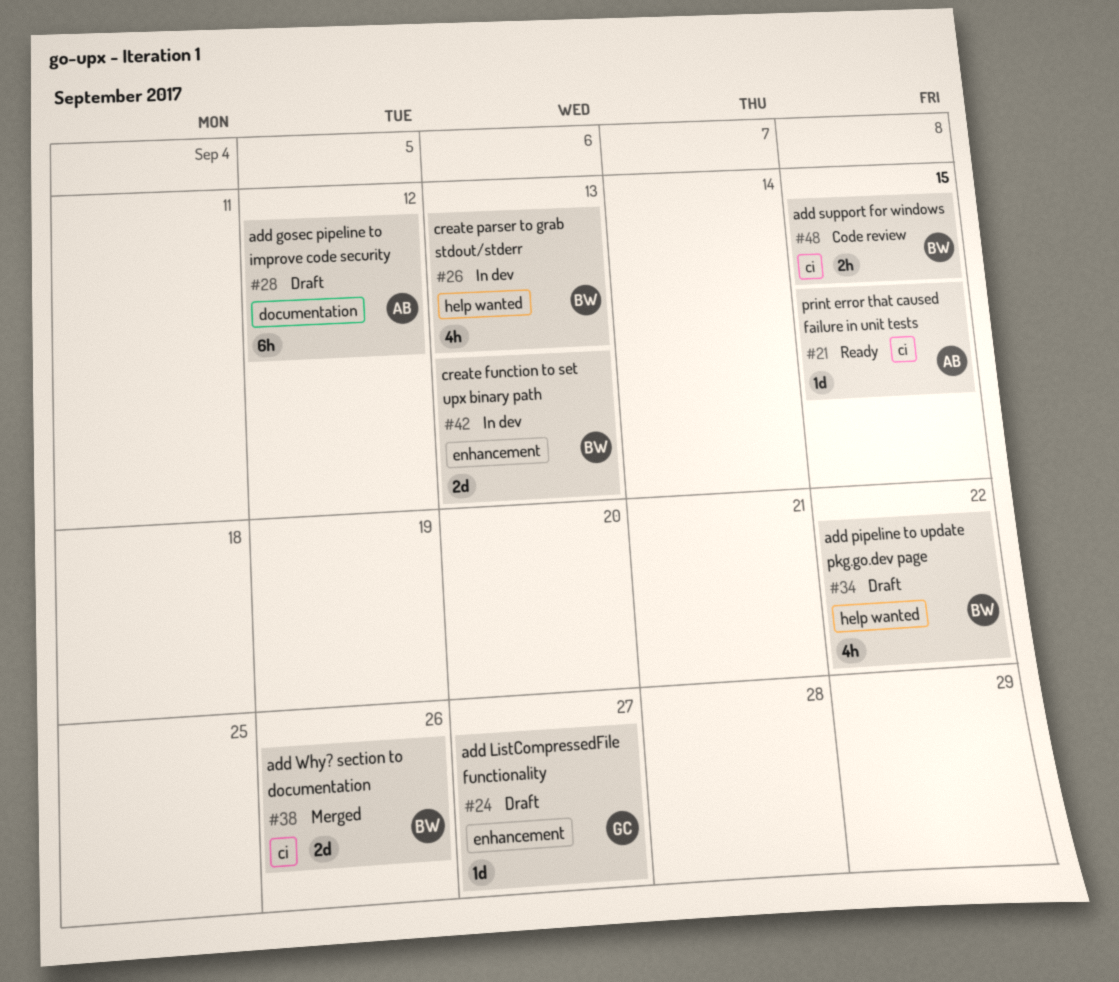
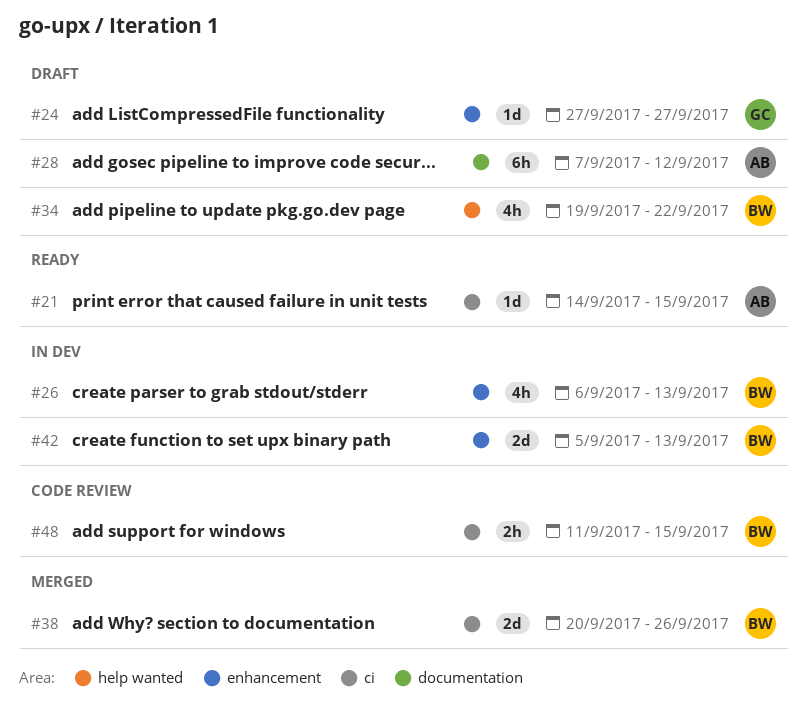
#26, label: help wanted -> enhancement

